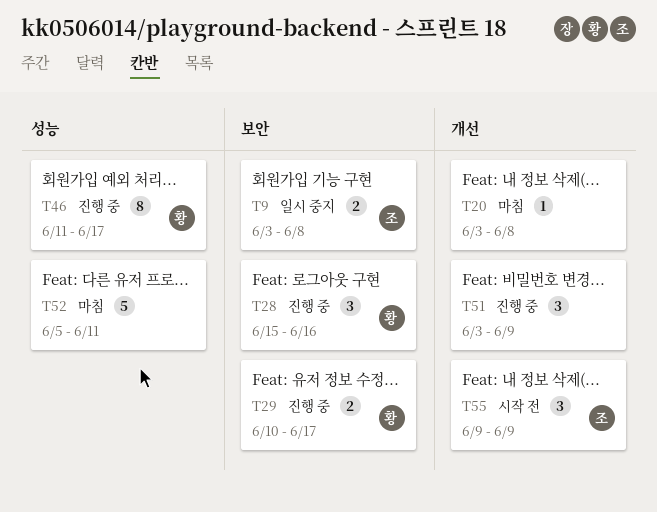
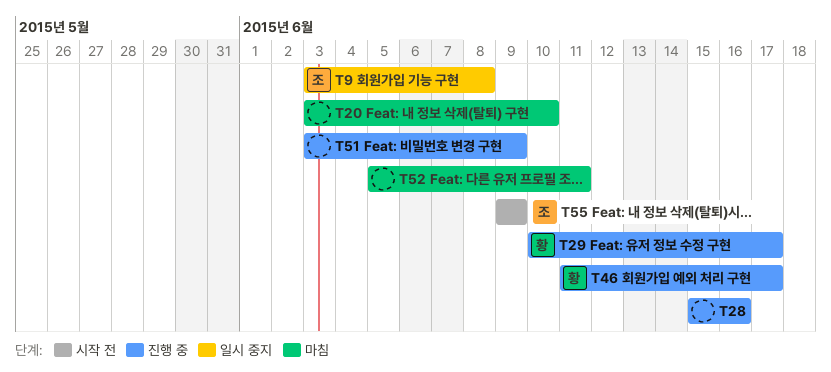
T20, due: Jun 8 -> Jun 10
T28, owner: 황 -> none

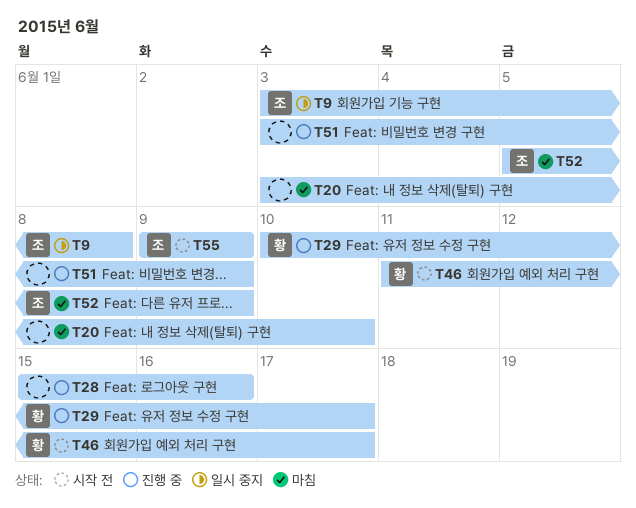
T46, status: 진행 중 -> 시작 전
T52, owner: none -> 조
T52, due: Jun 11 -> Jun 9

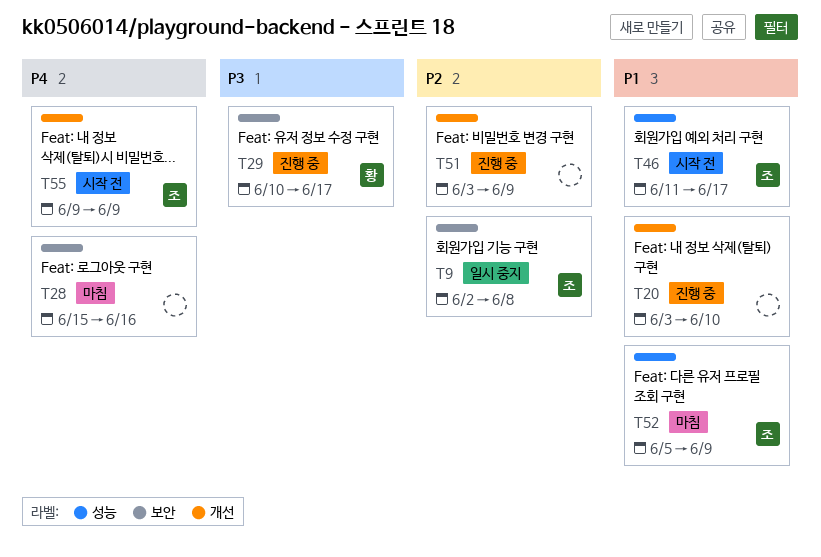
T9, start: Jun 3 -> Jun 2
T20, status: 마침 -> 진행 중
T28, status: 진행 중 -> 마침
T46, owner: 황 -> 조

